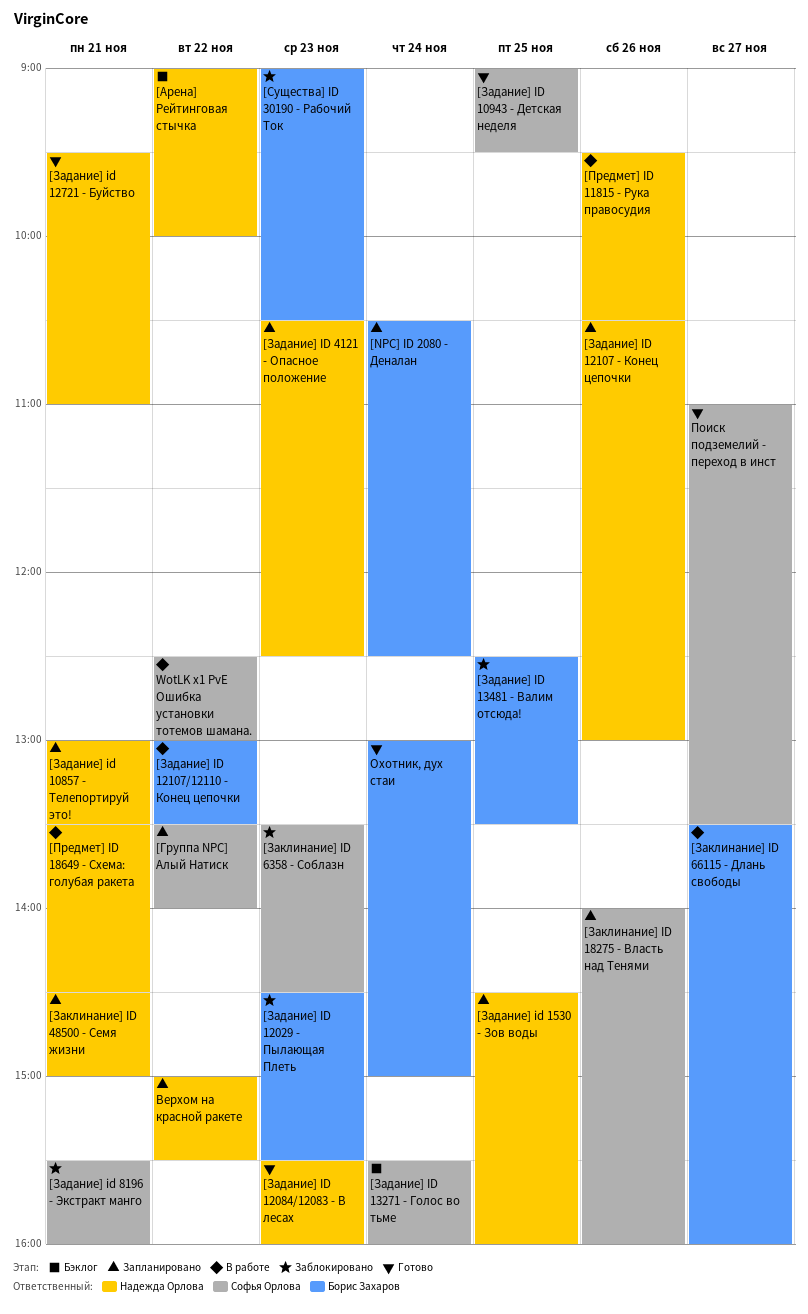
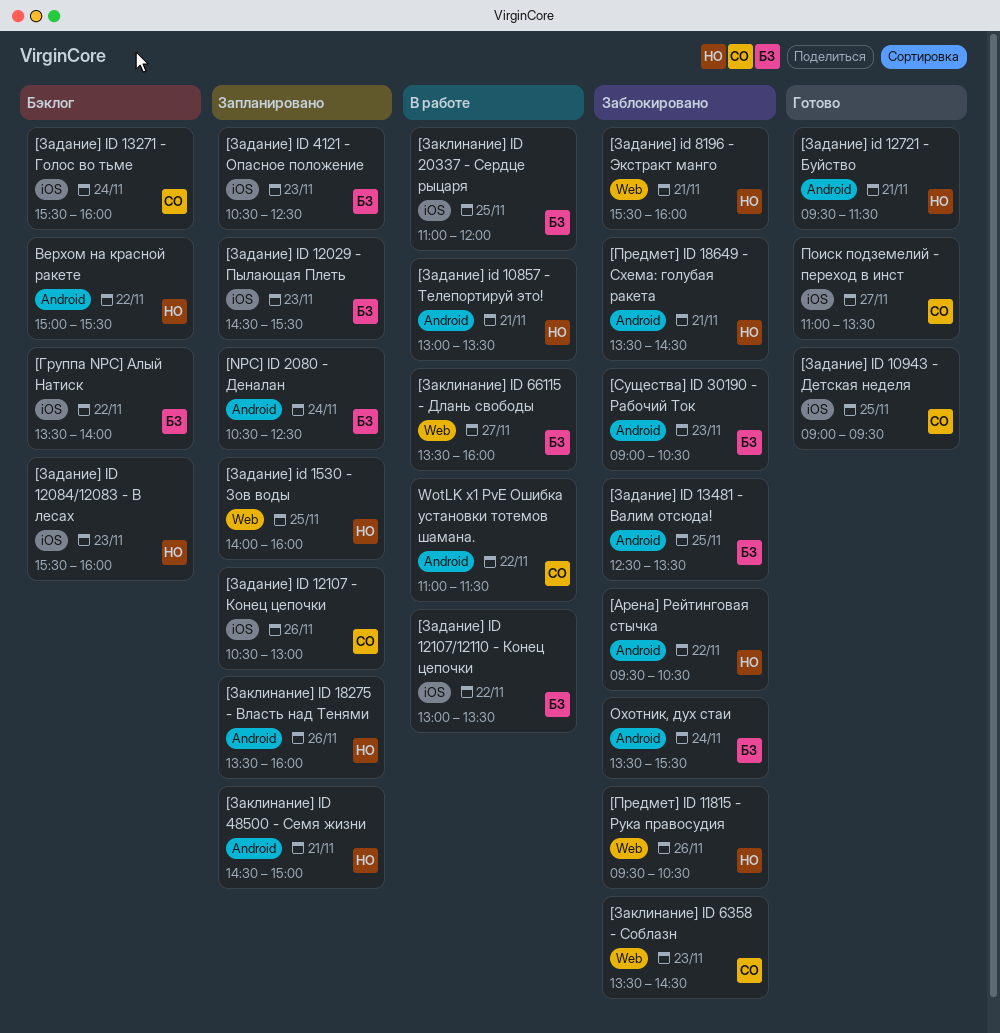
[Арена] Рейтинговая стычка, status: Бэклог -> Заблокировано
[Арена] Рейтинговая стычка, begins: 09:00 -> 09:30
[Арена] Рейтинговая стычка, ends: 10:00 -> 10:30
[Группа NPC] Алый Натиск, status: Запланировано -> Бэклог
[Группа NPC] Алый Натиск, owner: Софья Орлова -> Борис Захаров
[Задание] id 10857 - Телепортируй это!, status: Запланировано -> В работе
[Задание] ID 12029 - Пылающая Плеть, status: Заблокировано -> Запланировано
[Задание] ID 12084/12083 - В лесах, status: Готово -> Бэклог
[Задание] ID 12107 - Конец цепочки, owner: Надежда Орлова -> Софья Орлова
[Задание] id 12721 - Буйство, ends: 11:00 -> 11:30
[Задание] id 1530 - Зов воды, begins: 14:30 -> 14:00
[Задание] ID 4121 - Опасное положение, owner: Надежда Орлова -> Борис Захаров
[Задание] id 8196 - Экстракт манго, owner: Софья Орлова -> Надежда Орлова
[Заклинание] ID 18275 - Власть над Тенями, owner: Софья Орлова -> Надежда Орлова
[Заклинание] ID 18275 - Власть над Тенями, begins: 14:00 -> 13:30
[Заклинание] ID 20337 - Сердце рыцаря: none -> present
[Предмет] ID 11815 - Рука правосудия, status: В работе -> Заблокировано
[Предмет] ID 18649 - Схема: голубая ракета, status: В работе -> Заблокировано
WotLK x1 PvE Ошибка установки тотемов шамана., begins: 12:30 -> 11:00
WotLK x1 PvE Ошибка установки тотемов шамана., ends: 13:00 -> 11:30
Верхом на красной ракете, status: Запланировано -> Бэклог
Охотник, дух стаи, status: Готово -> Заблокировано
Охотник, дух стаи, begins: 13:00 -> 13:30
Охотник, дух стаи, ends: 15:00 -> 15:30

